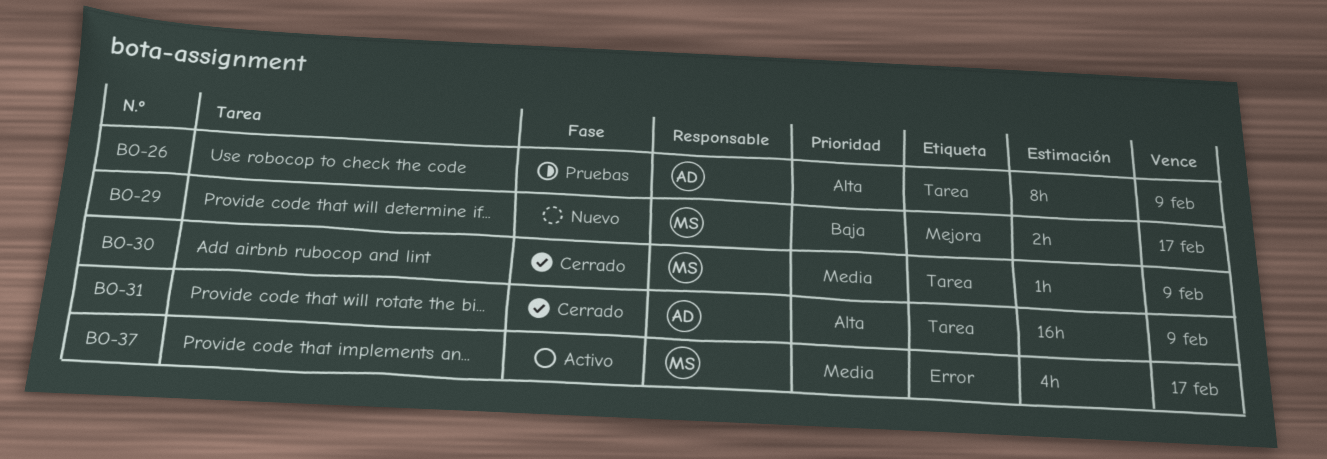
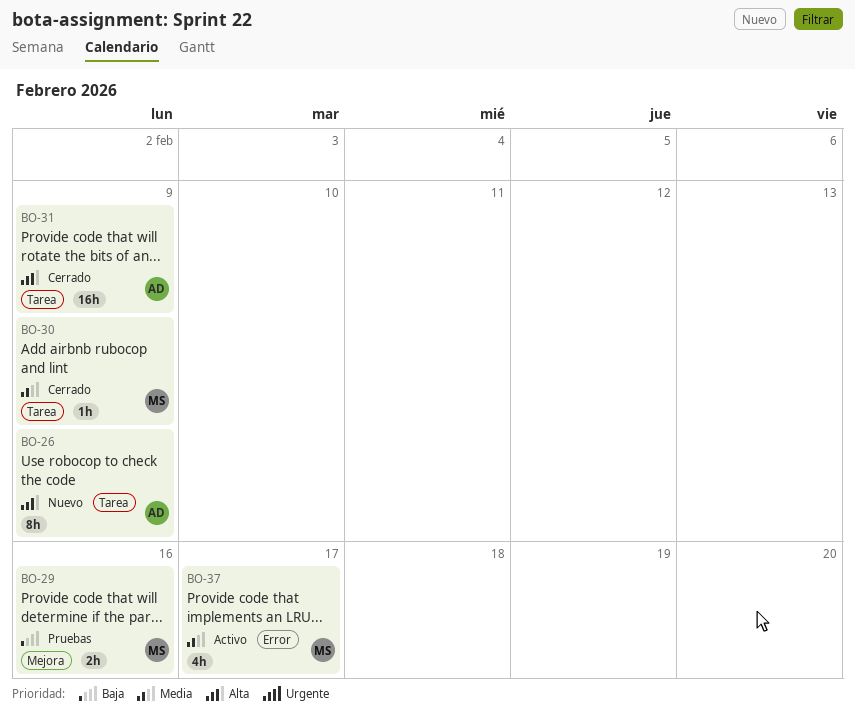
BO-26, status: Pruebas -> Nuevo
BO-29, status: Nuevo -> Pruebas
BO-29, due: Feb 17 -> Feb 16

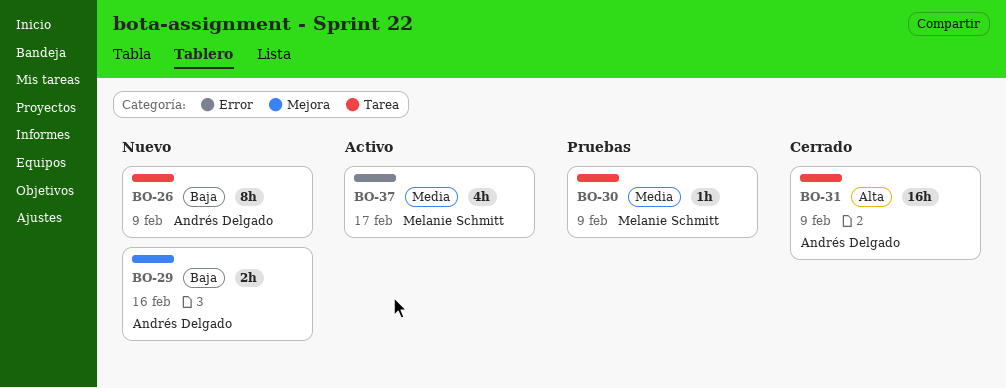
BO-26, priority: Alta -> Baja
BO-29, status: Pruebas -> Nuevo
BO-29, owner: Melanie Schmitt -> Andrés Delgado
BO-30, status: Cerrado -> Pruebas

